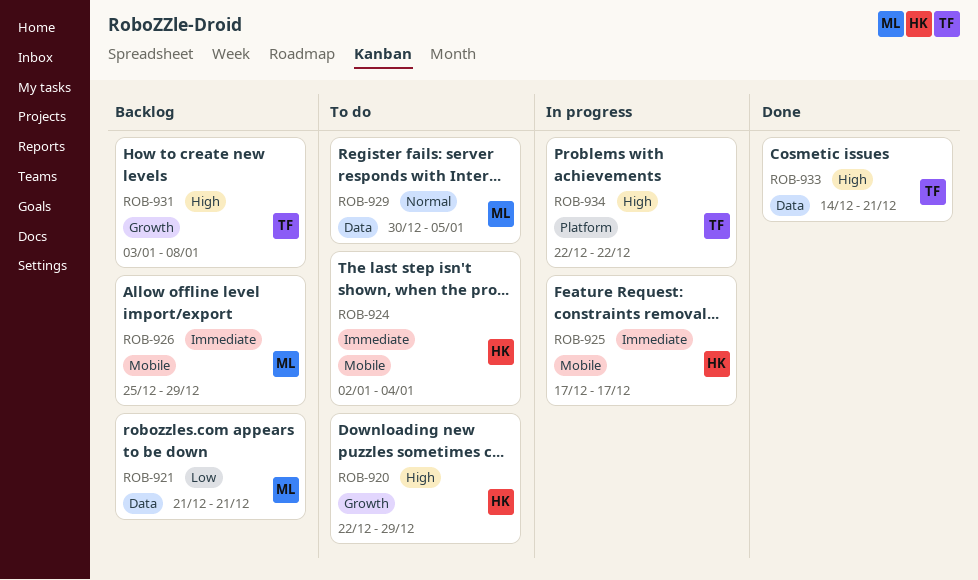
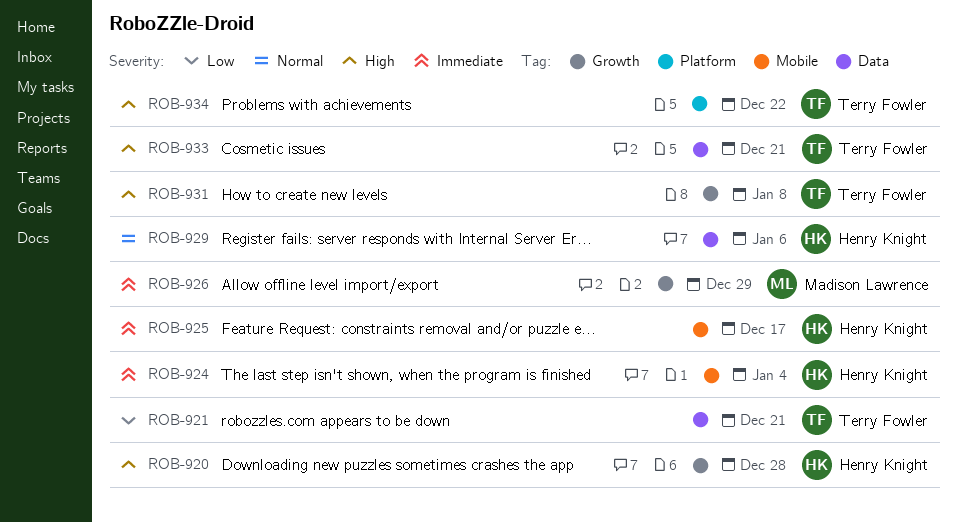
ROB-920, due: Dec 29 -> Dec 28
ROB-921, owner: Madison Lawrence -> Terry Fowler
ROB-926, label: Mobile -> Growth
ROB-929, owner: Madison Lawrence -> Henry Knight
ROB-929, due: Jan 5 -> Jan 6

